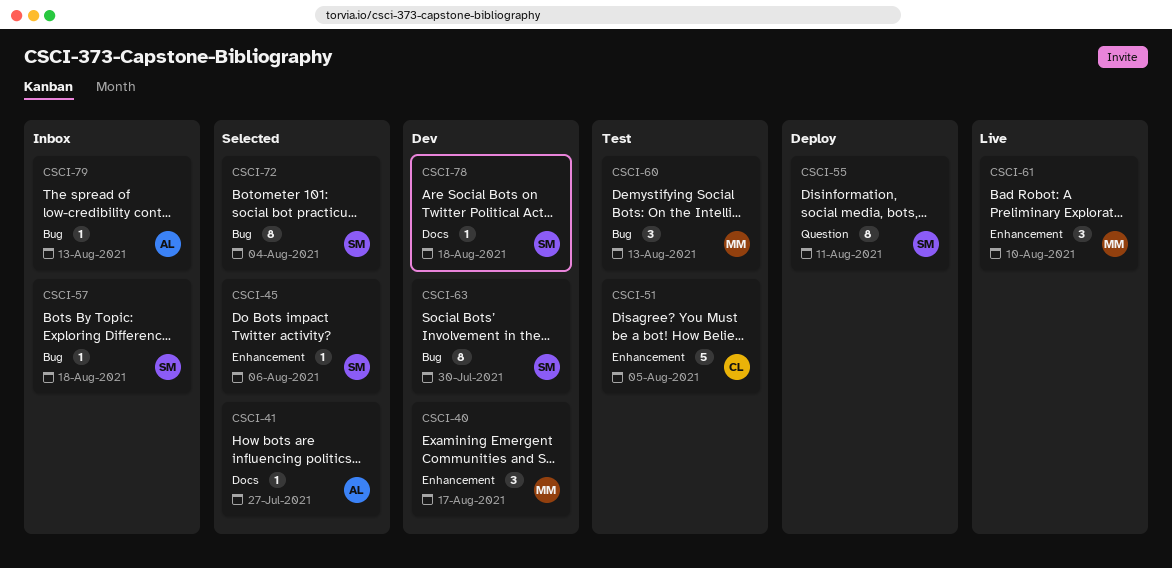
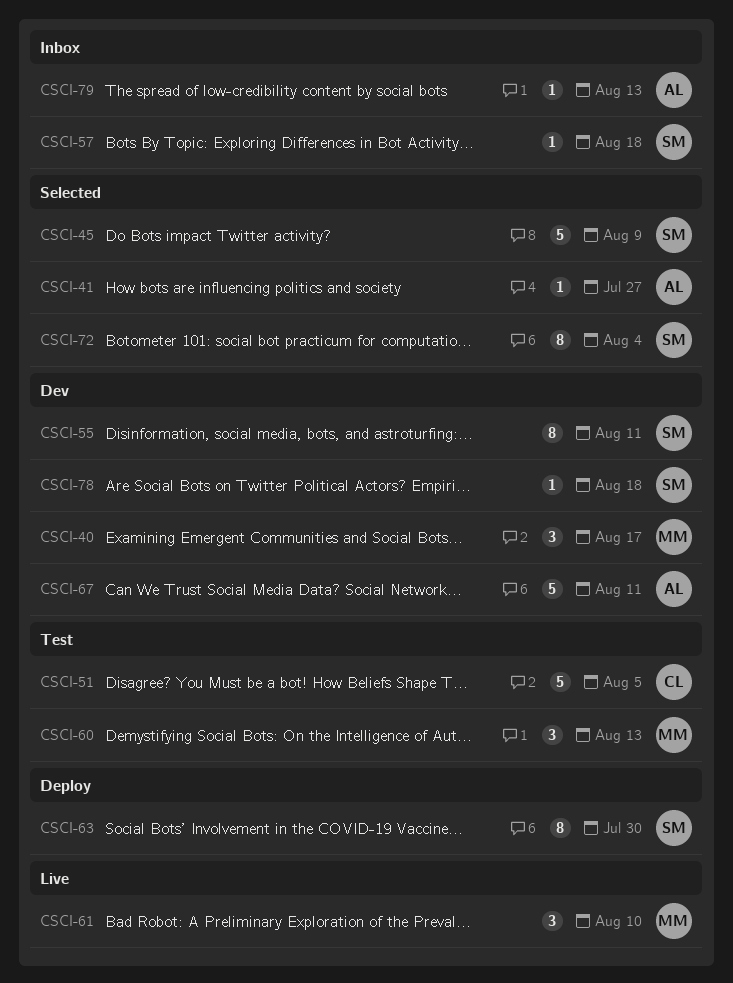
CSCI-45, estimate: 1 -> 5
CSCI-45, due: Aug 6 -> Aug 9
CSCI-55, status: Deploy -> Dev
CSCI-63, status: Dev -> Deploy
CSCI-67: none -> present

